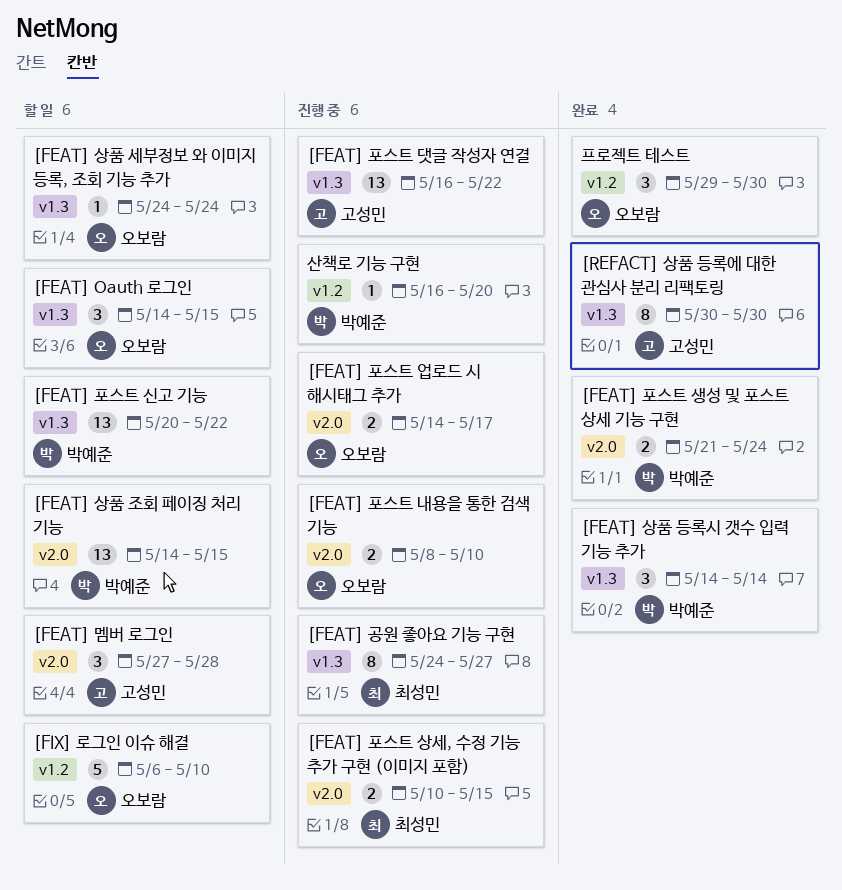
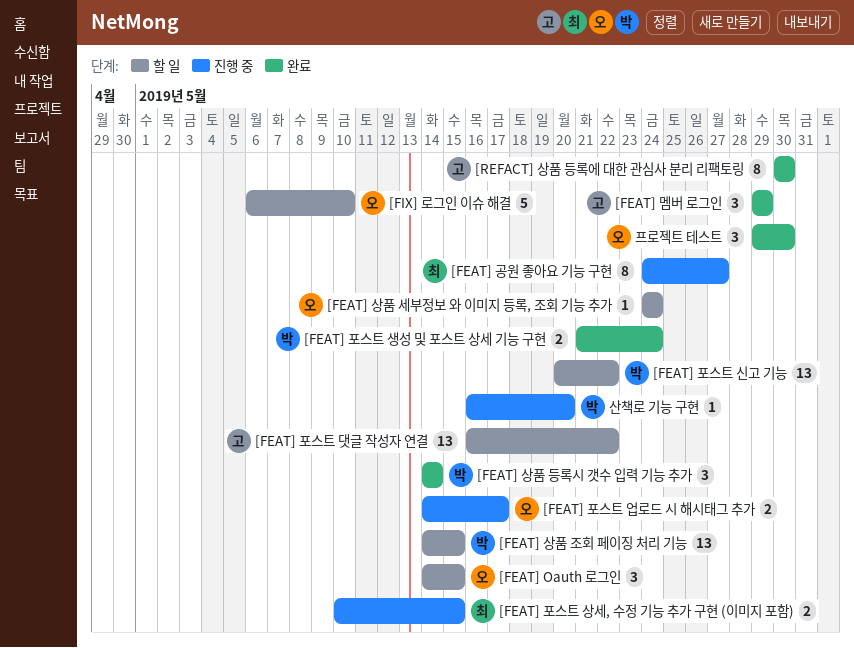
[FEAT] 멤버 로그인, status: 할 일 -> 완료
[FEAT] 멤버 로그인, start: May 27 -> May 29
[FEAT] 멤버 로그인, due: May 28 -> May 29
[FEAT] 포스트 내용을 통한 검색 기능: present -> none
[FEAT] 포스트 댓글 작성자 연결, status: 진행 중 -> 할 일

